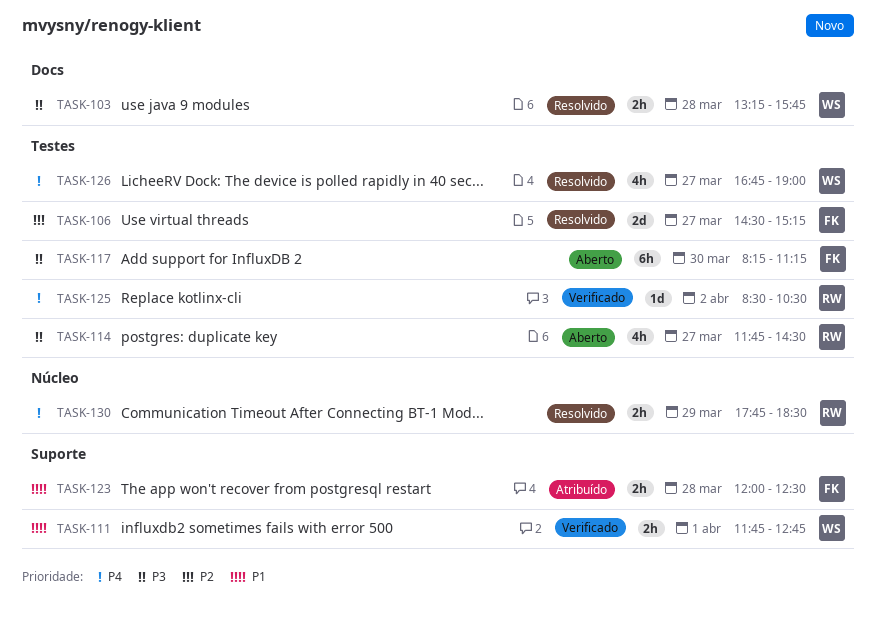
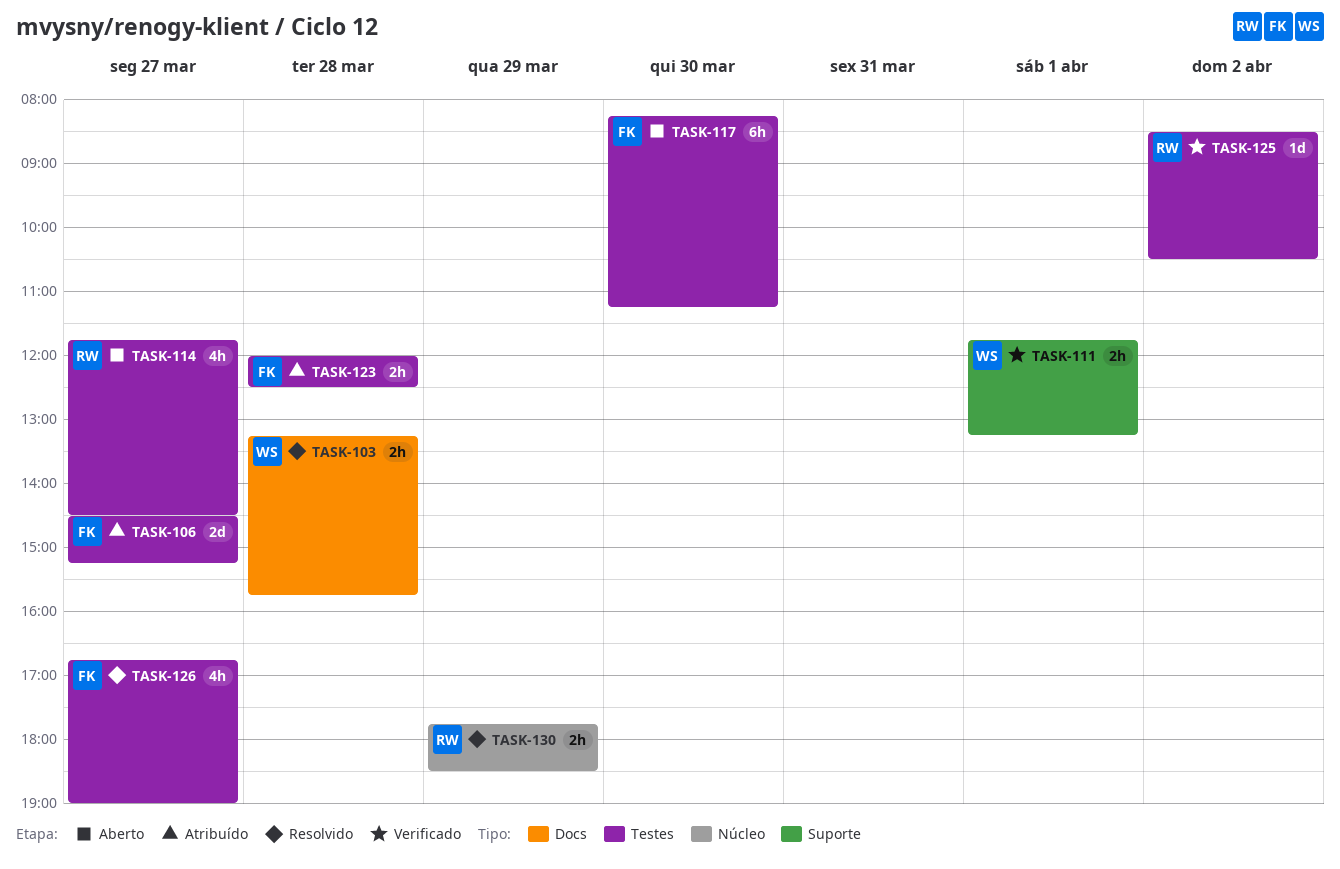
TASK-106, status: Resolvido -> Atribuído
TASK-111, ends: 12:45 -> 13:15
TASK-123, label: Suporte -> Testes
TASK-126, owner: WS -> FK

